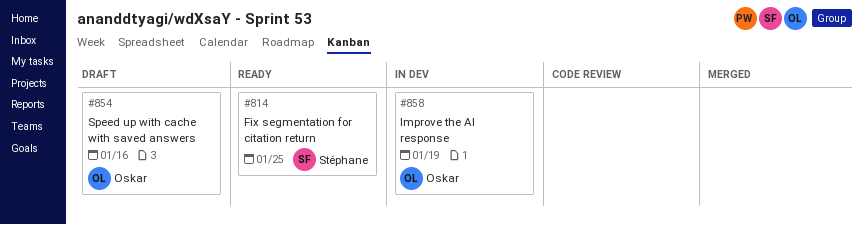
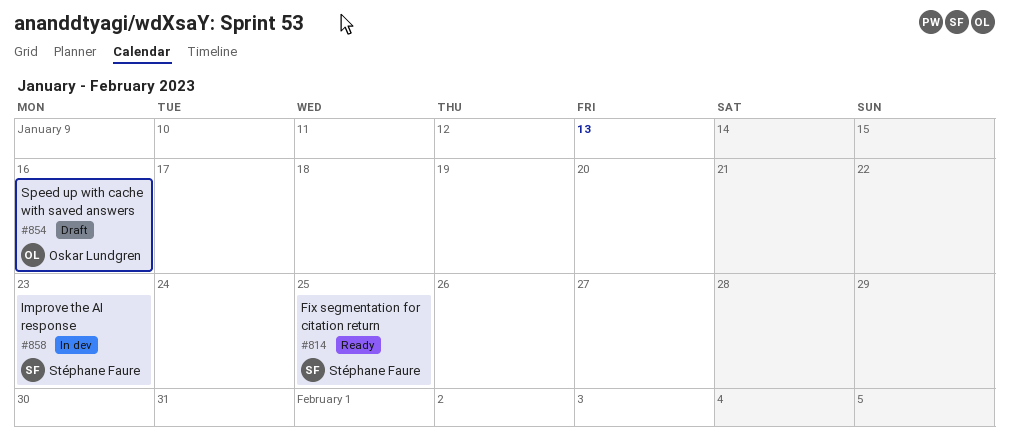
#858, owner: Oskar Lundgren -> Stéphane Faure
#858, due: Jan 19 -> Jan 23

